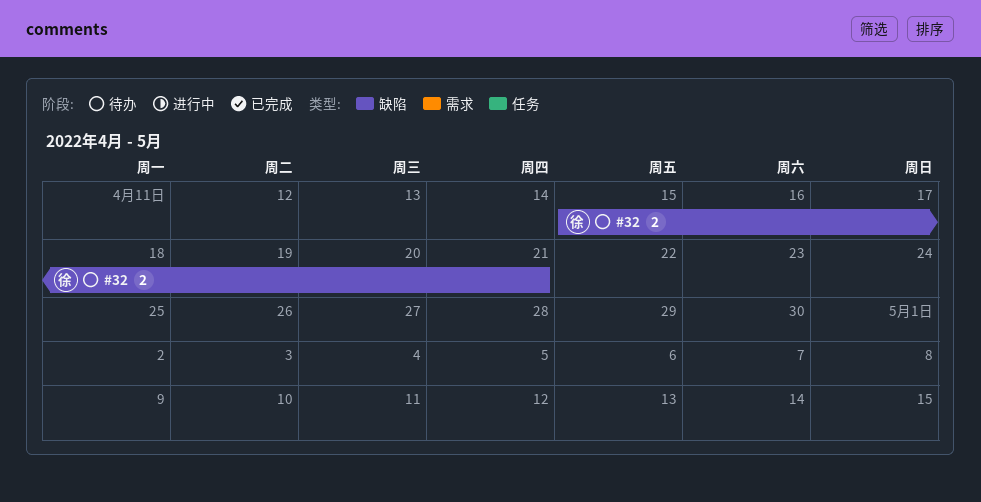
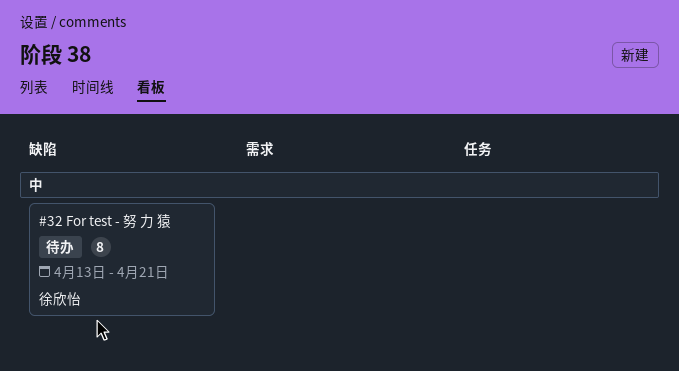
#32, estimate: 2 -> 8
#32, start: Apr 15 -> Apr 13

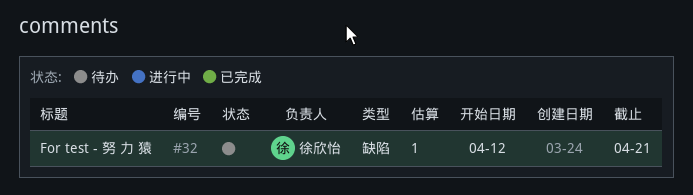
#32, estimate: 8 -> 1
#32, start: Apr 13 -> Apr 12

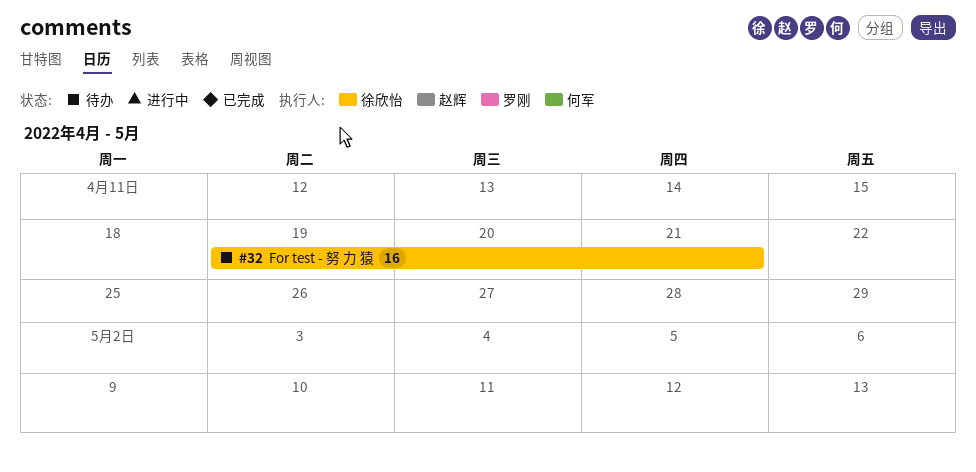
#32, estimate: 1 -> 16
#32, start: Apr 12 -> Apr 19

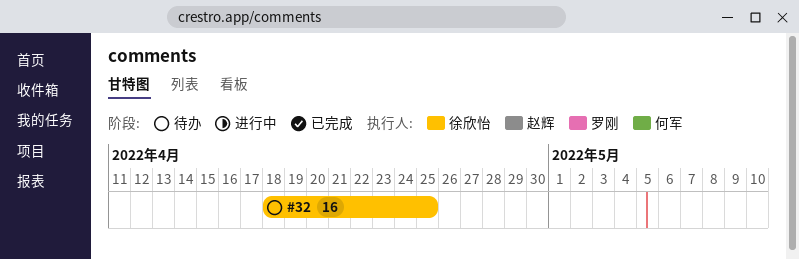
#32, start: Apr 19 -> Apr 18
#32, due: Apr 21 -> Apr 25

